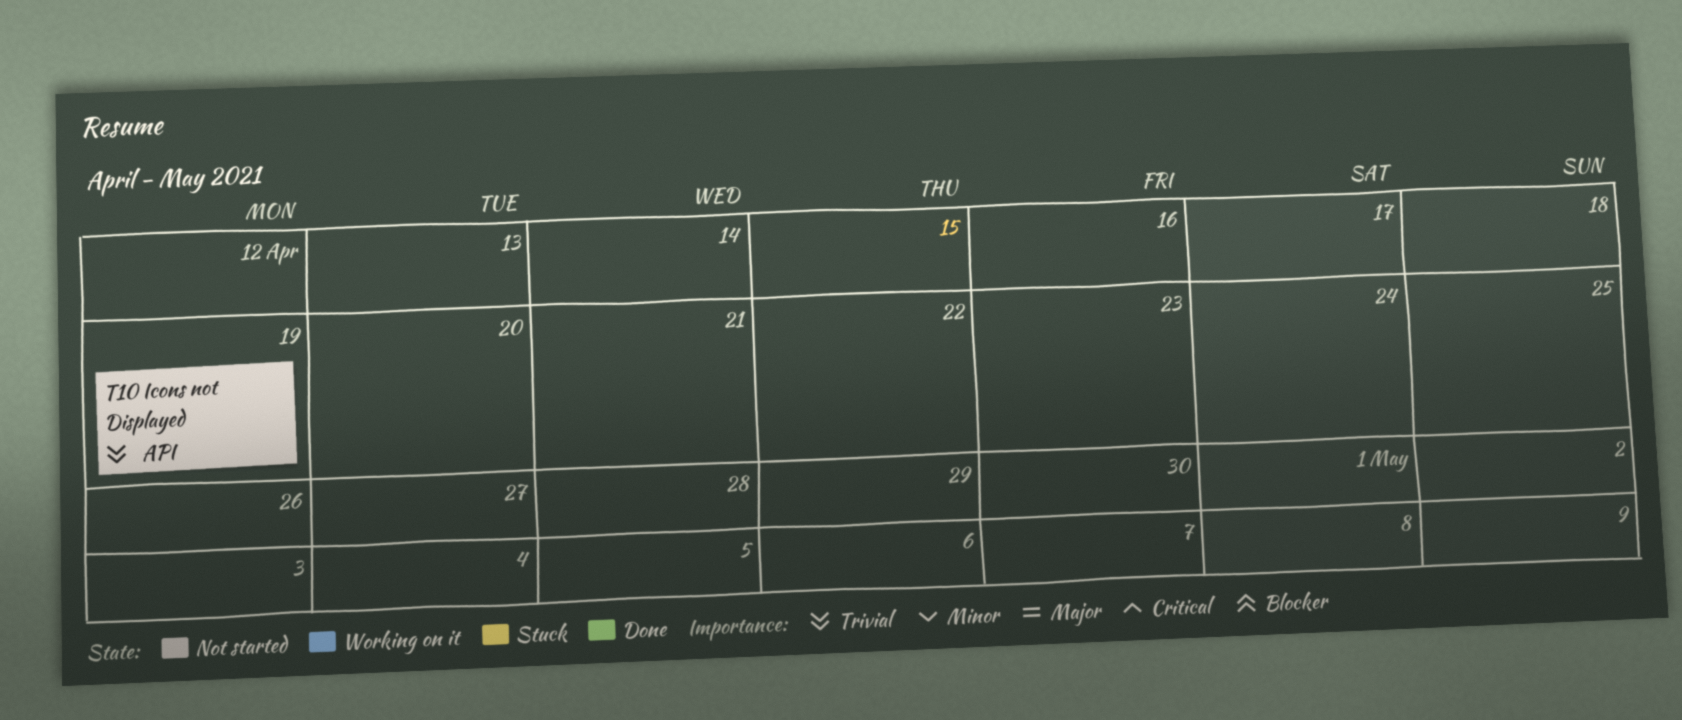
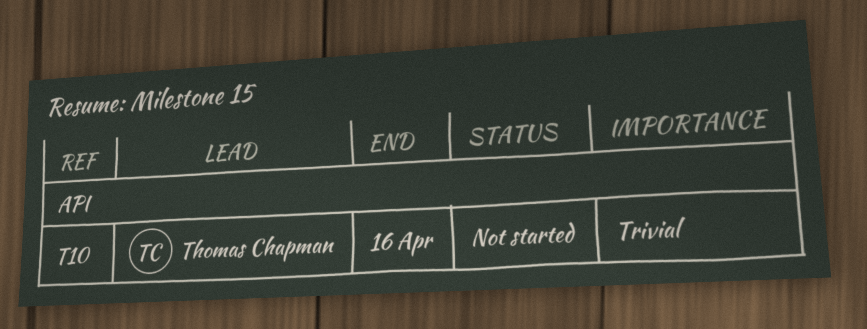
T10, due: Apr 19 -> Apr 16

